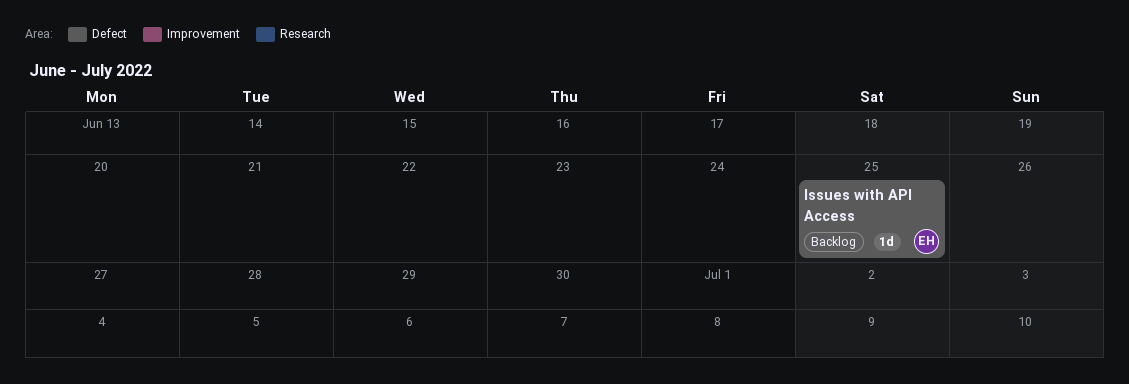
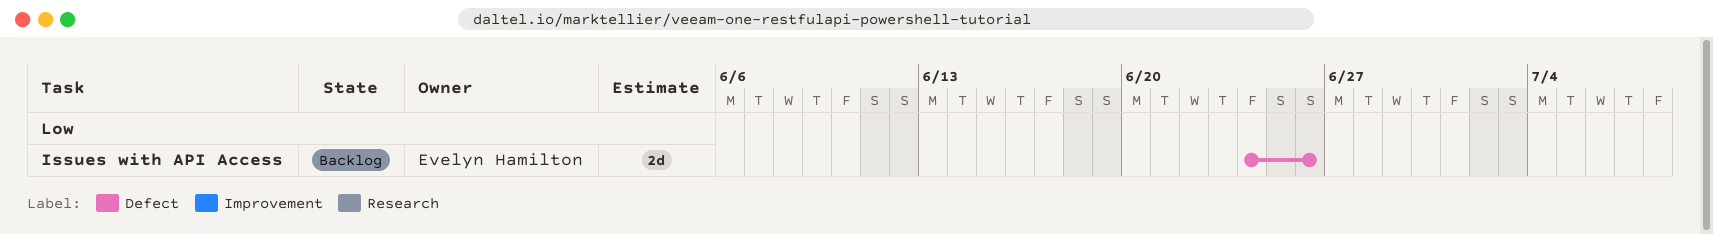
Issues with API Access, estimate: 1d -> 2d
Issues with API Access, due: Jun 25 -> Jun 26

